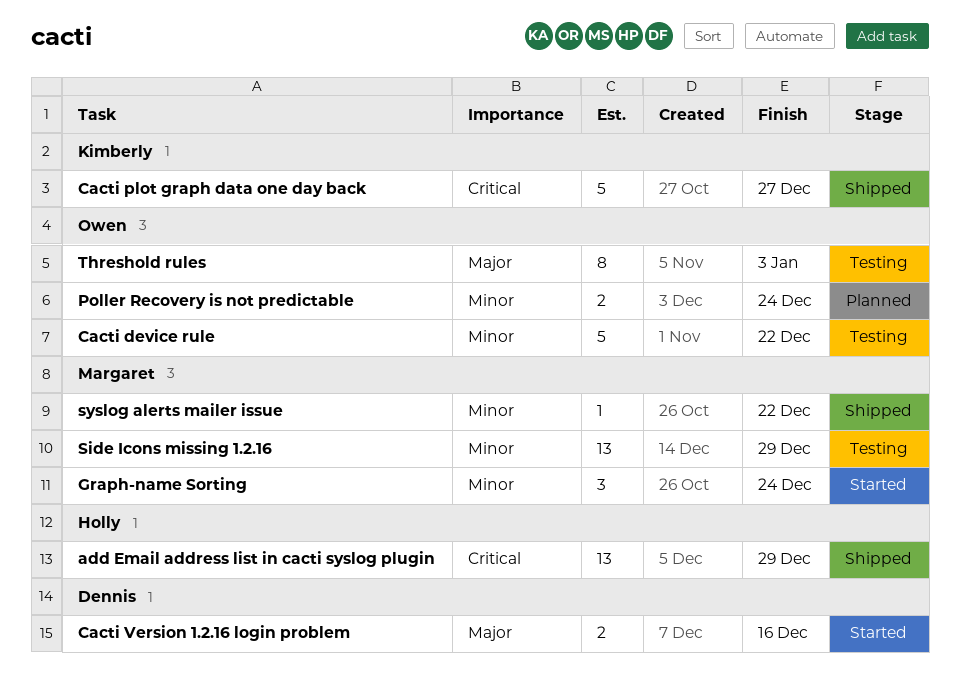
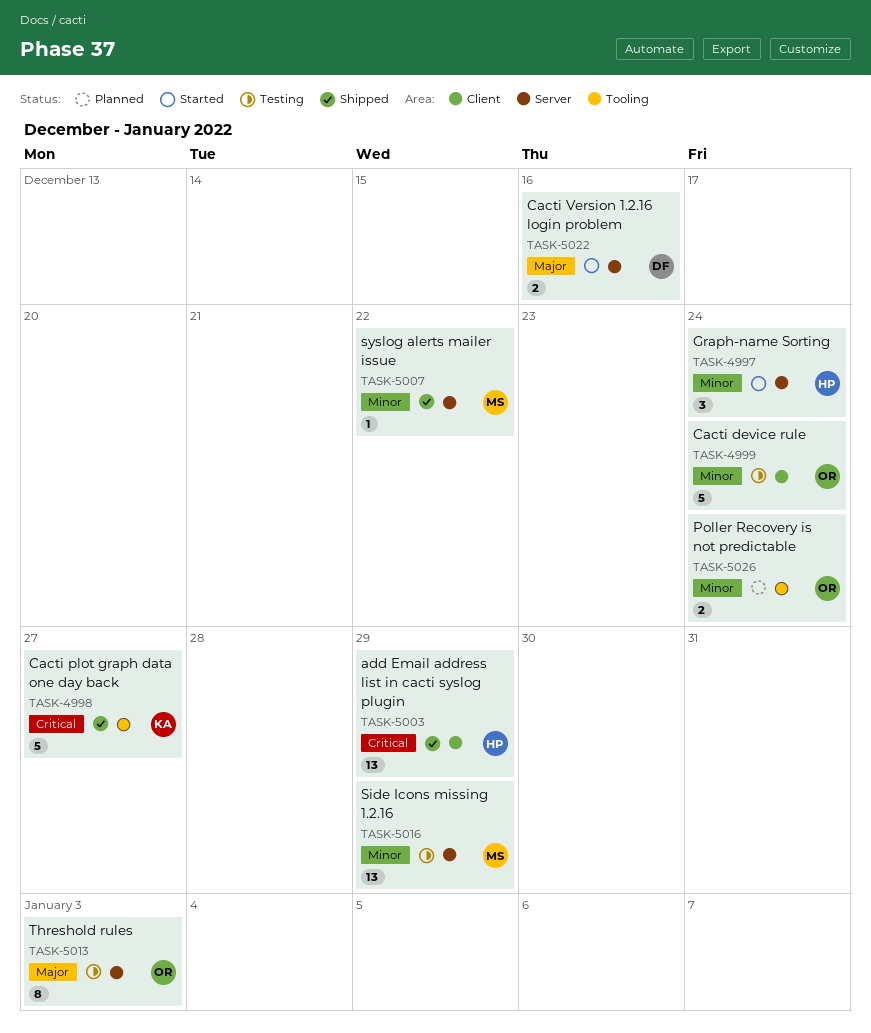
Cacti device rule, due: Dec 22 -> Dec 24
Graph-name Sorting, owner: Margaret -> Holly

